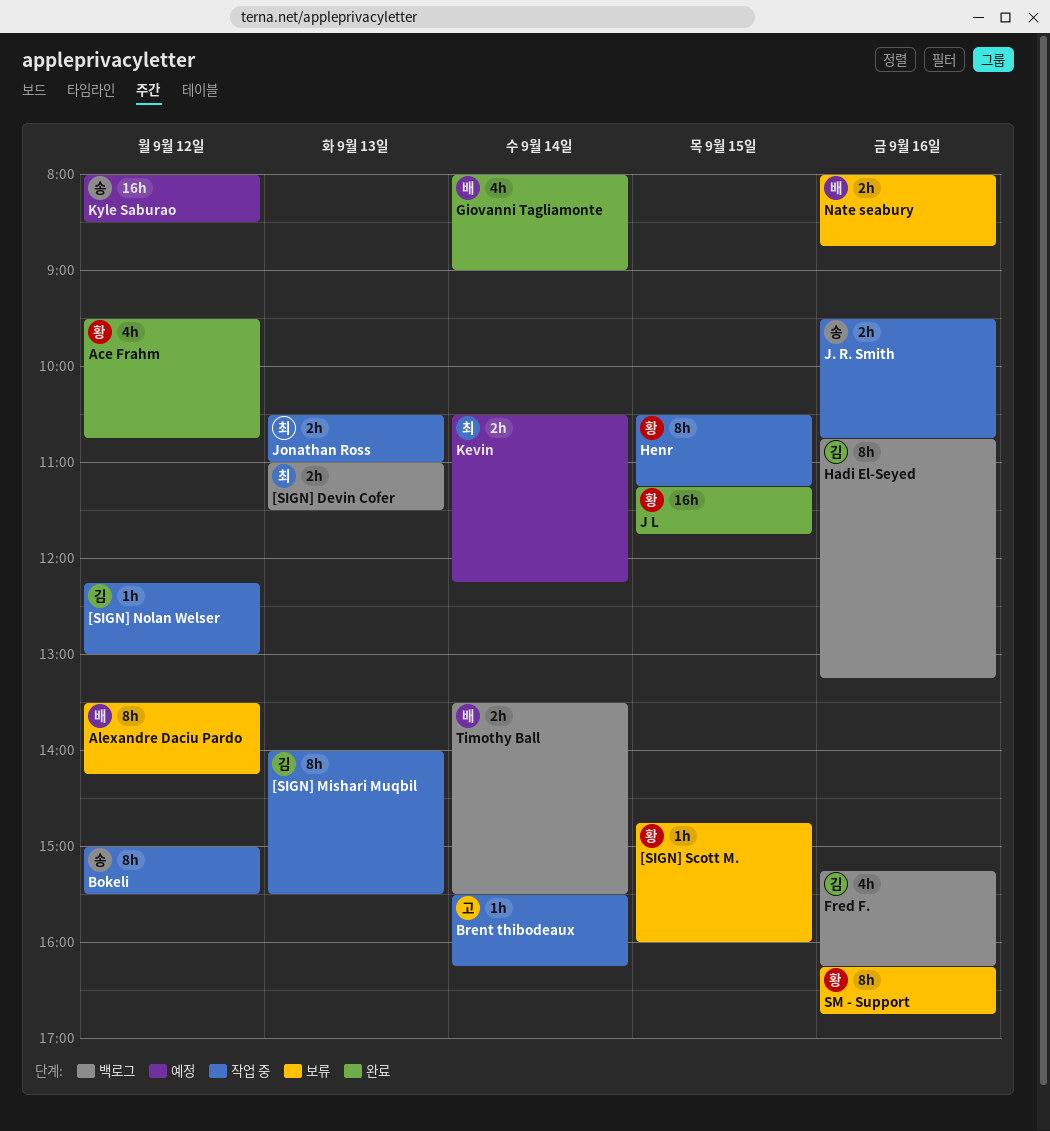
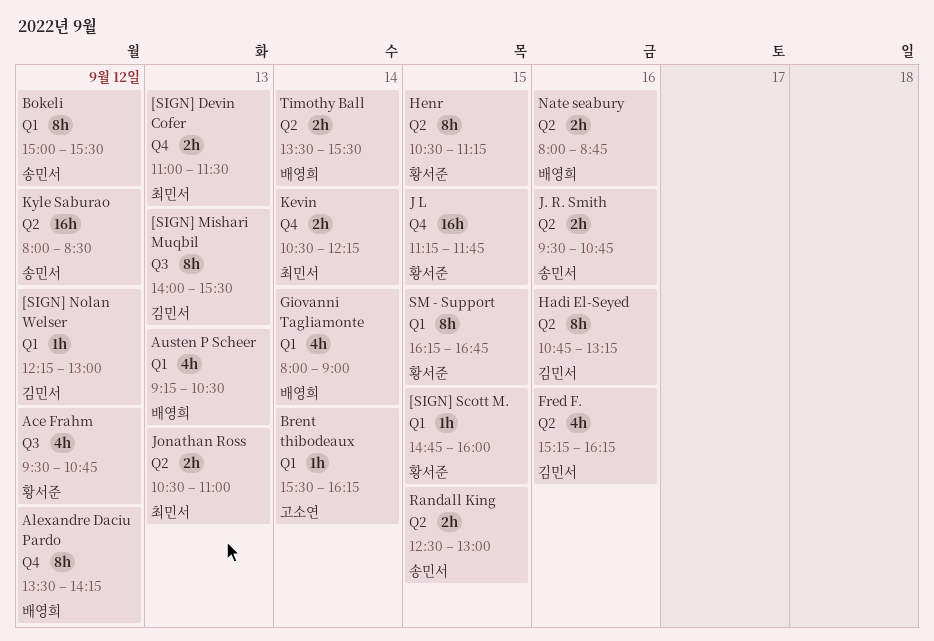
Austen P Scheer: none -> present
Randall King: none -> present
SM - Support, day: Sep 16 -> Sep 15

